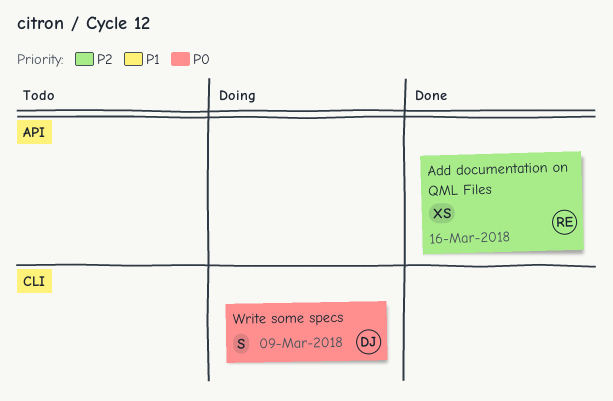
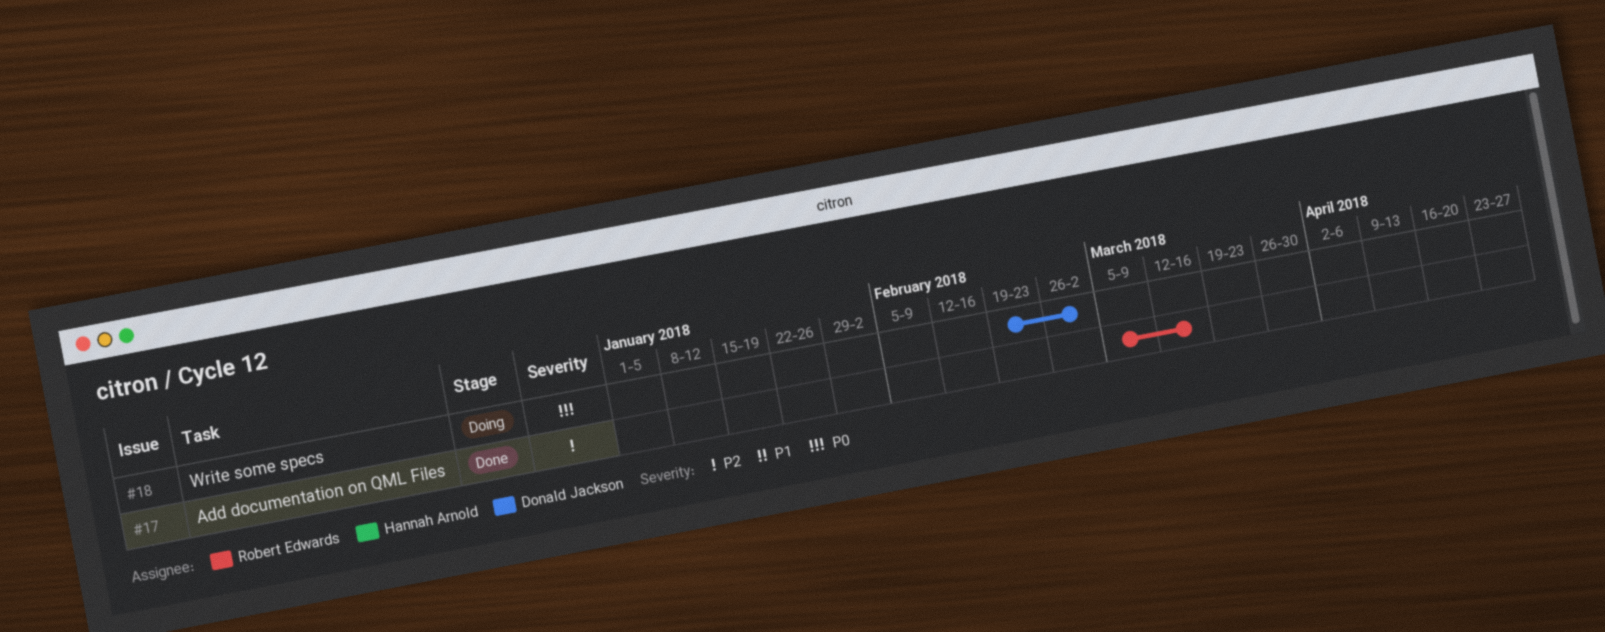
Write some specs, due: Mar 9 -> Mar 2

